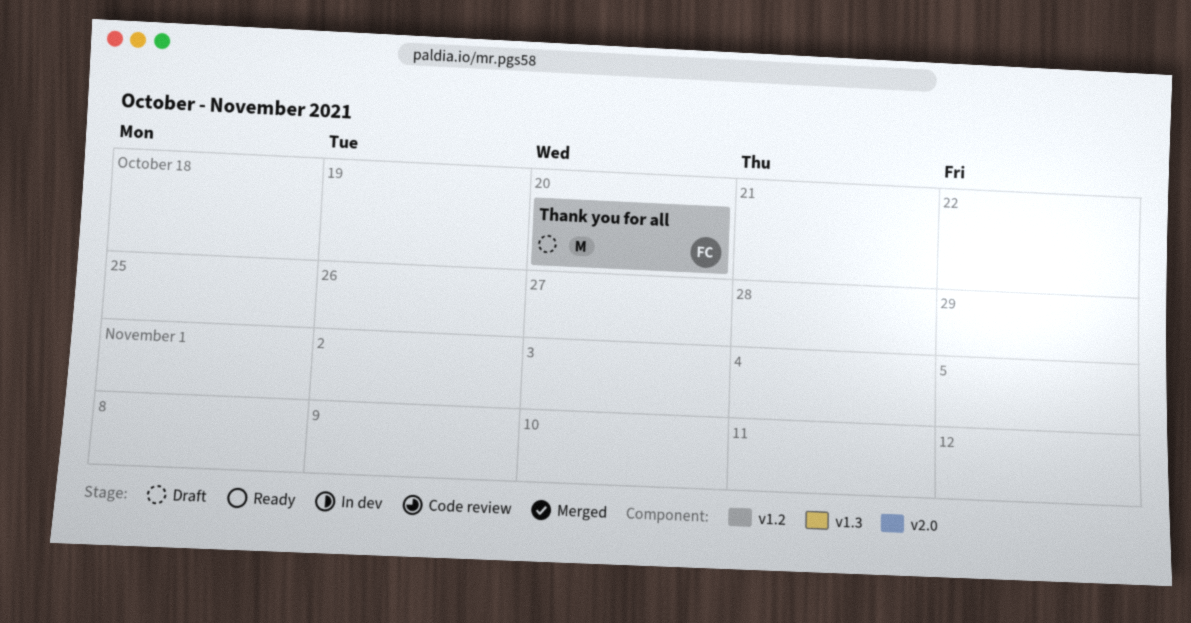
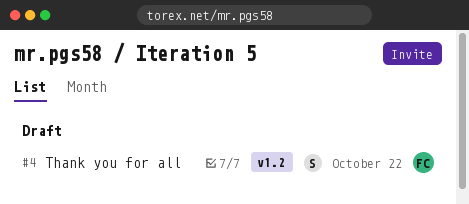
Thank you for all, estimate: M -> S
Thank you for all, due: Oct 20 -> Oct 22

